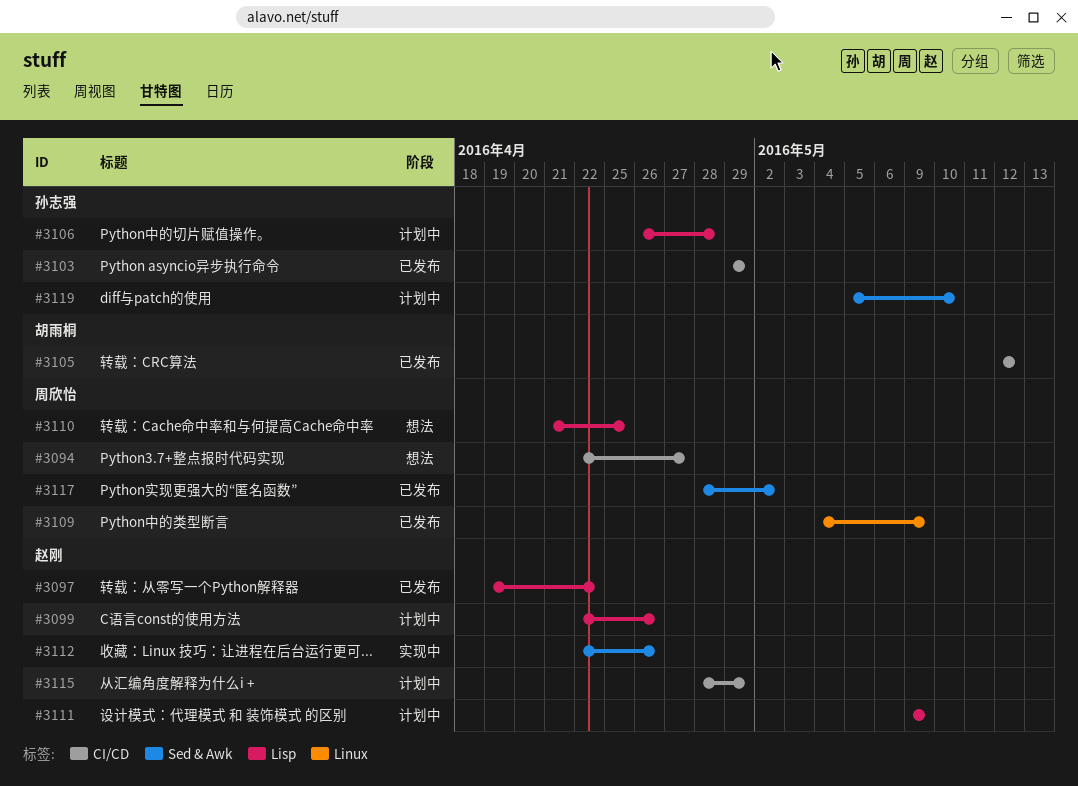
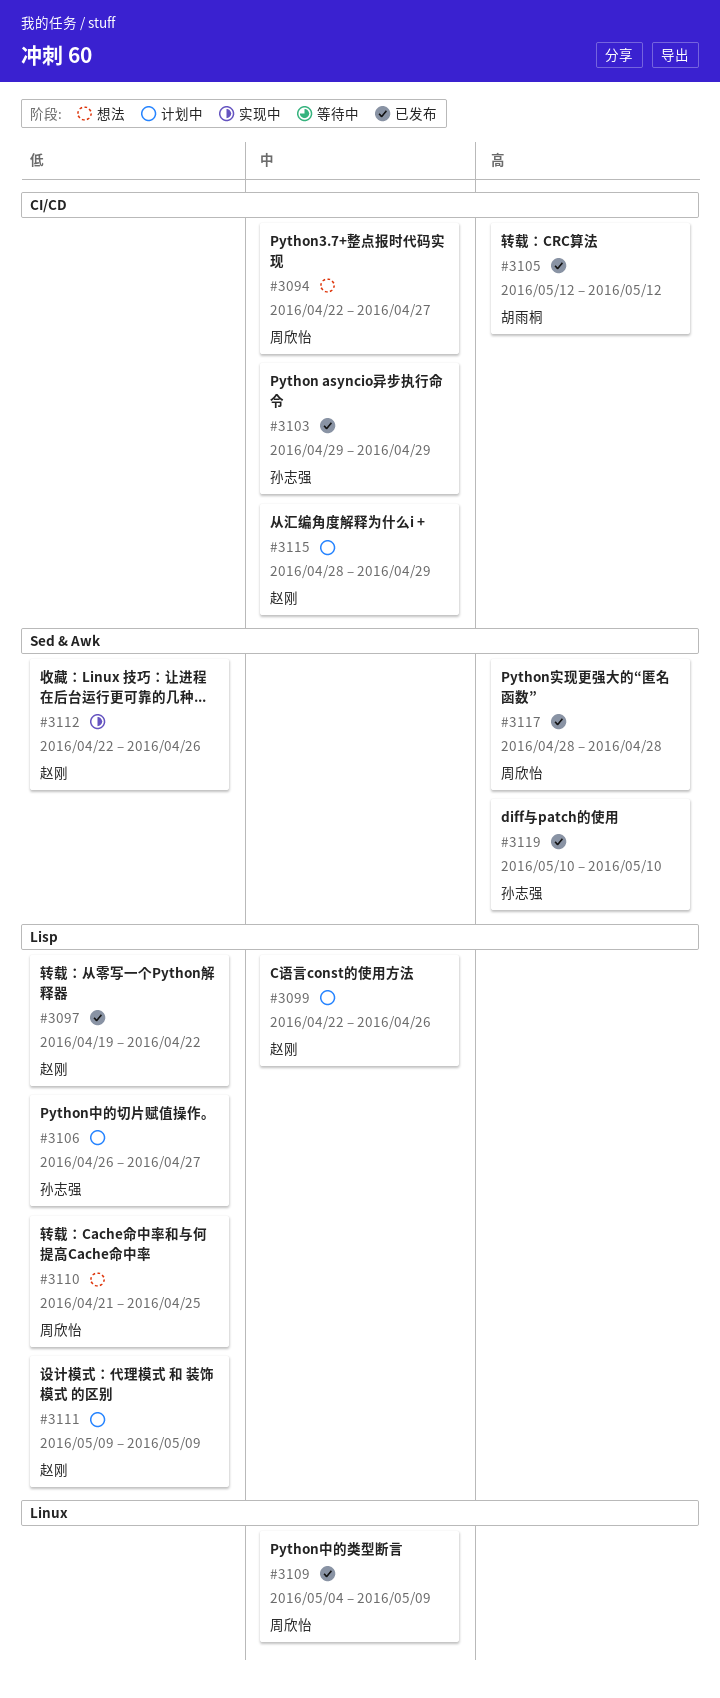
#3106, due: Apr 28 -> Apr 27
#3117, due: May 2 -> Apr 28
#3119, status: 计划中 -> 已发布
#3119, start: May 5 -> May 10

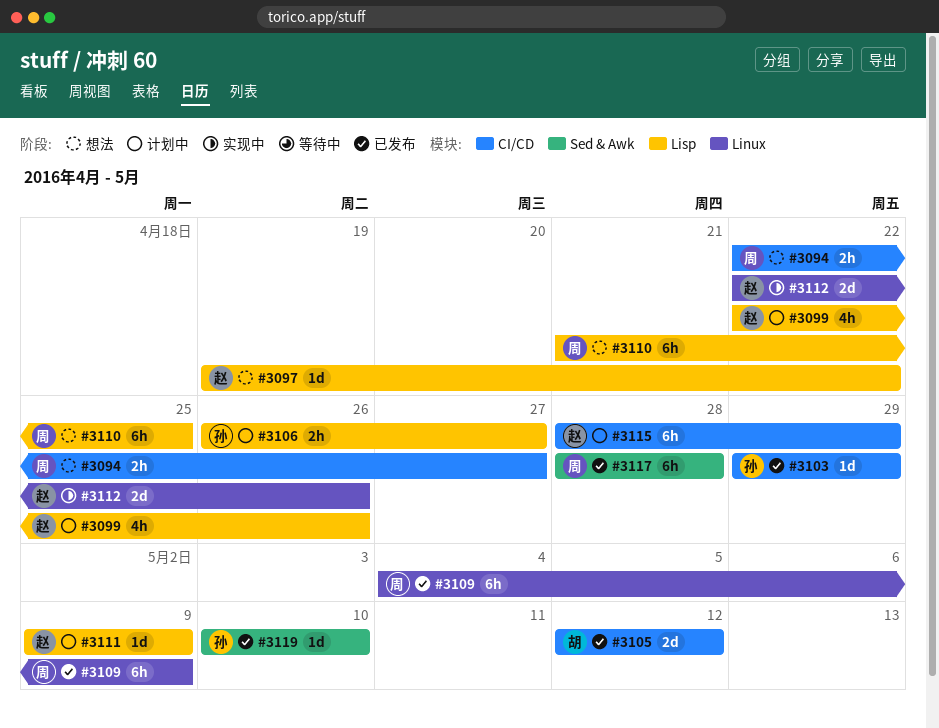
#3097, status: 已发布 -> 想法
#3112, label: Sed & Awk -> Linux

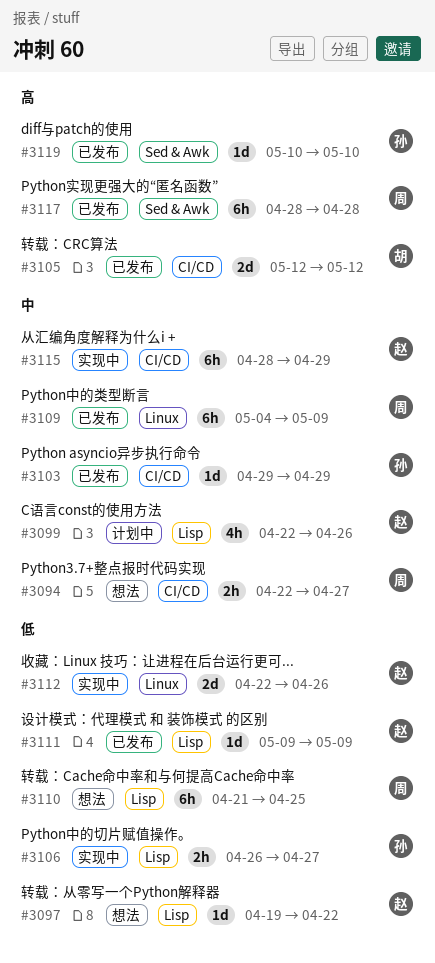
#3106, status: 计划中 -> 实现中
#3111, status: 计划中 -> 已发布
#3115, status: 计划中 -> 实现中

